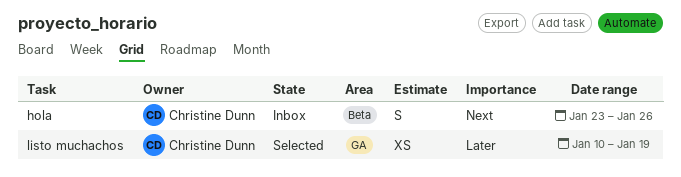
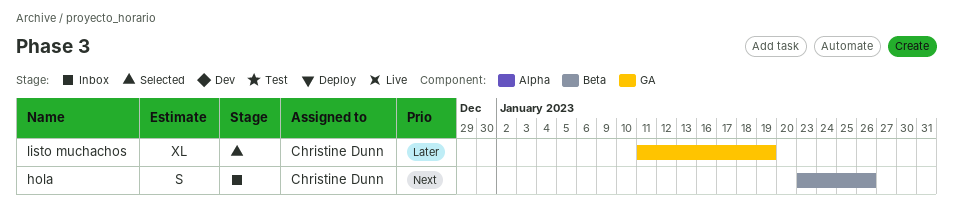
listo muchachos, estimate: XS -> XL
listo muchachos, start: Jan 10 -> Jan 11

